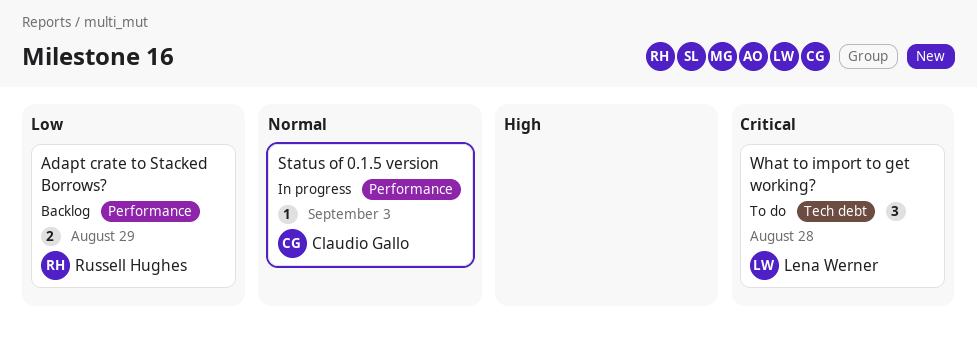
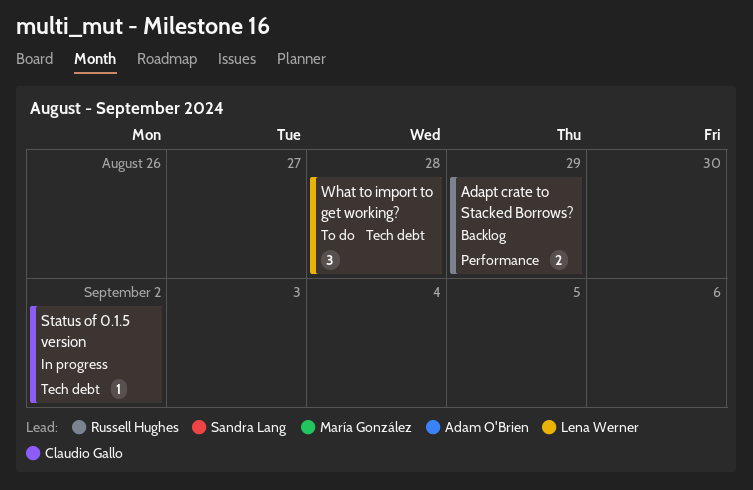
Status of 0.1.5 version, label: Performance -> Tech debt
Status of 0.1.5 version, due: Sep 3 -> Sep 2

